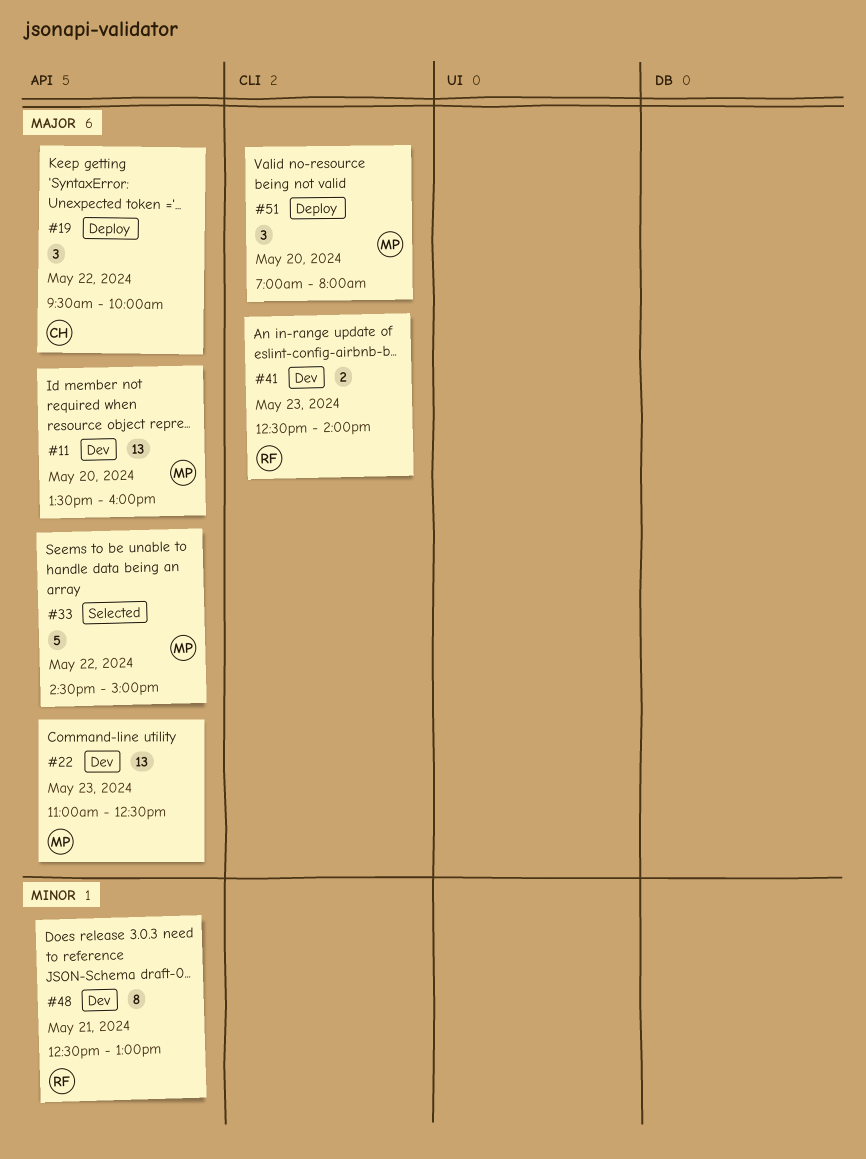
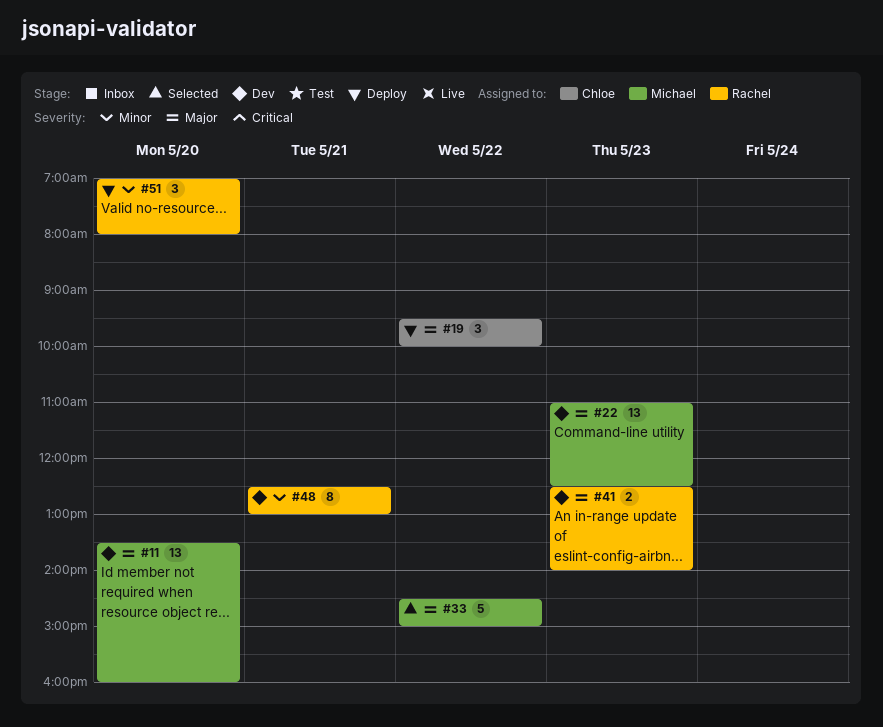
#51, owner: Michael -> Rachel
#51, priority: Major -> Minor

